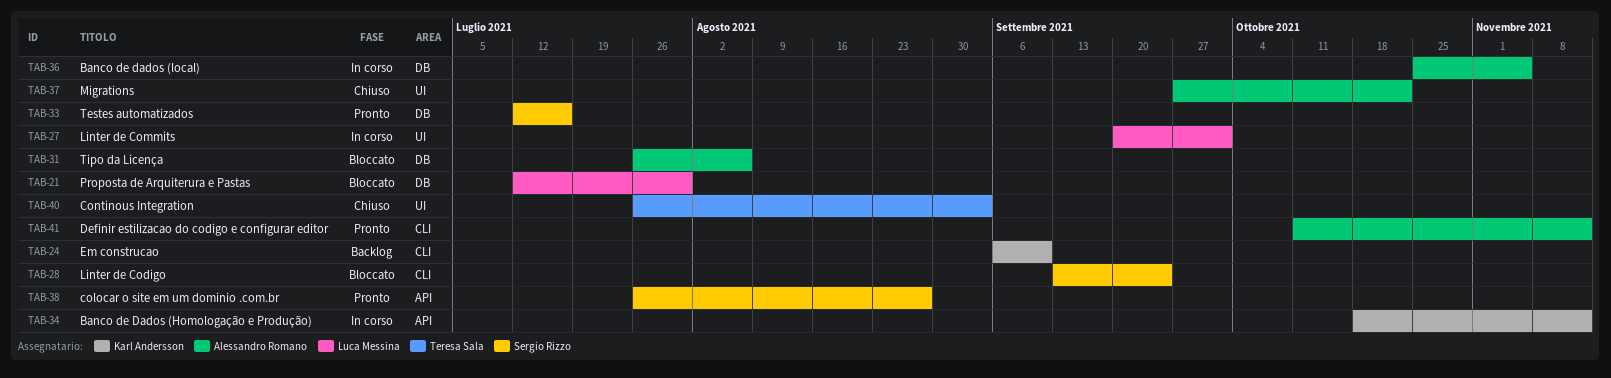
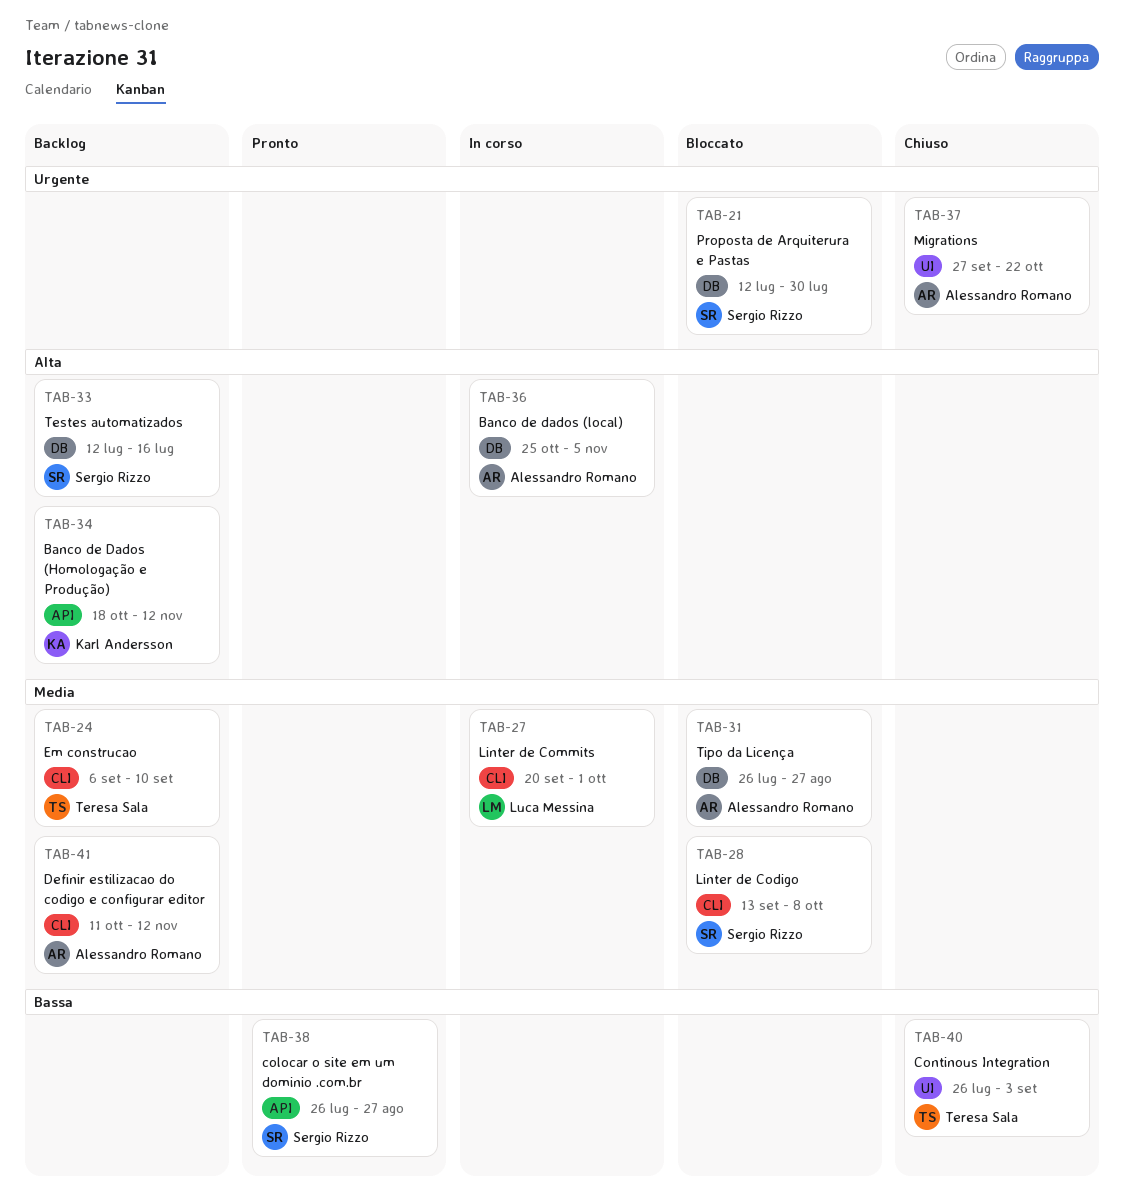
TAB-21, owner: Luca Messina -> Sergio Rizzo
TAB-24, owner: Karl Andersson -> Teresa Sala
TAB-27, label: UI -> CLI
TAB-28, due: Sep 24 -> Oct 8
TAB-31, due: Aug 6 -> Aug 27
TAB-33, status: Pronto -> Backlog
TAB-34, status: In corso -> Backlog
TAB-41, status: Pronto -> Backlog

